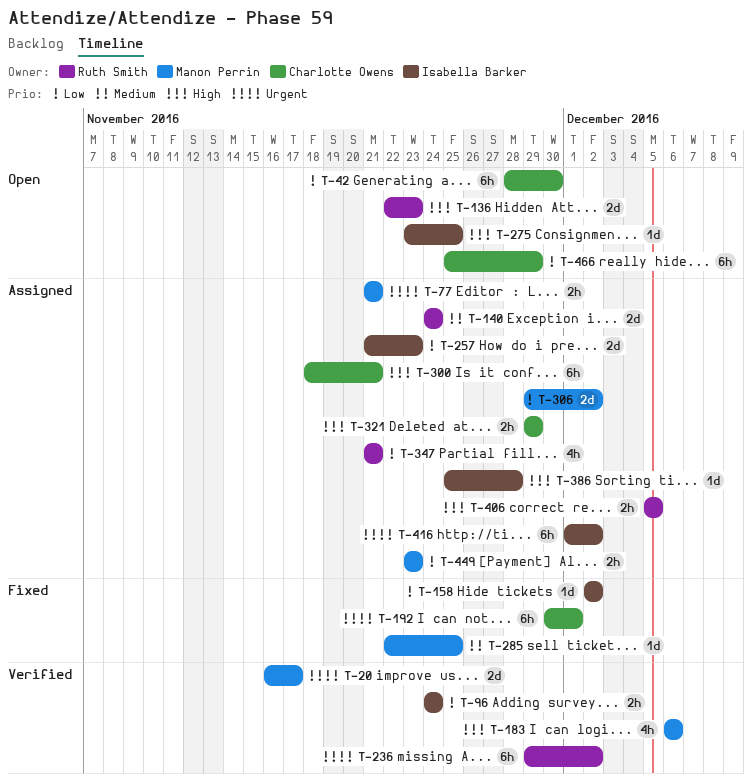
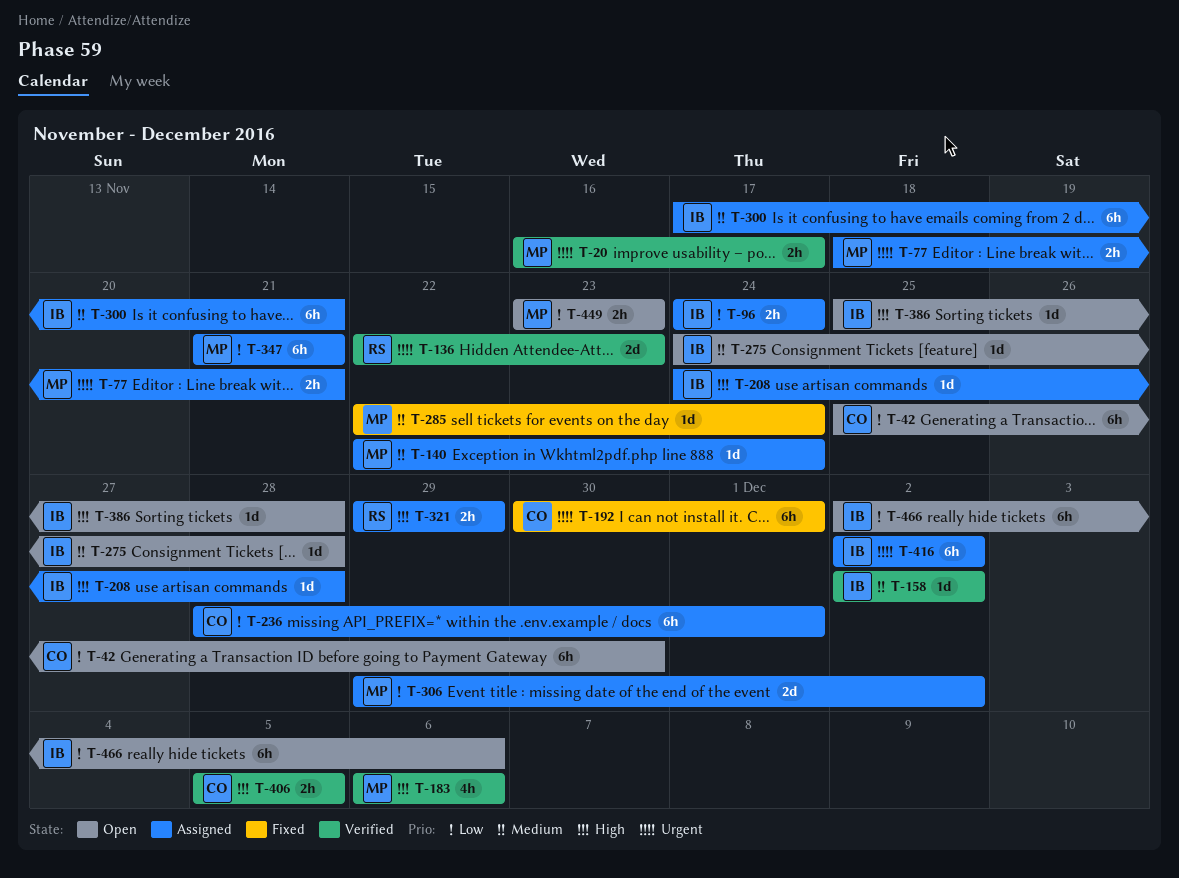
T-20, estimate: 2d -> 2h
T-42, start: Nov 28 -> Nov 25
T-77, start: Nov 21 -> Nov 18
T-96, status: Verified -> Assigned
T-136, status: Open -> Verified
T-136, priority: High -> Urgent
T-140, owner: Ruth Smith -> Manon Perrin
T-140, estimate: 2d -> 1d
T-140, start: Nov 24 -> Nov 22
T-158, status: Fixed -> Verified
T-158, priority: Low -> Medium
T-208: none -> present
T-236, status: Verified -> Assigned
T-236, owner: Ruth Smith -> Charlotte Owens
T-236, priority: Urgent -> Low
T-236, start: Nov 29 -> Nov 28
T-236, due: Dec 2 -> Dec 1
T-257: present -> none
T-275, priority: High -> Medium
T-275, start: Nov 23 -> Nov 24
T-275, due: Nov 25 -> Nov 28
T-285, due: Nov 25 -> Nov 24
T-300, owner: Charlotte Owens -> Isabella Barker
T-300, priority: High -> Medium
T-300, start: Nov 18 -> Nov 17
T-321, owner: Charlotte Owens -> Ruth Smith
T-347, owner: Ruth Smith -> Manon Perrin
T-347, estimate: 4h -> 6h
T-386, status: Assigned -> Open
T-406, status: Assigned -> Verified
T-406, owner: Ruth Smith -> Charlotte Owens
T-416, start: Dec 1 -> Dec 2
T-449, status: Assigned -> Open
T-466, owner: Charlotte Owens -> Isabella Barker
T-466, start: Nov 25 -> Dec 2
T-466, due: Nov 29 -> Dec 6

